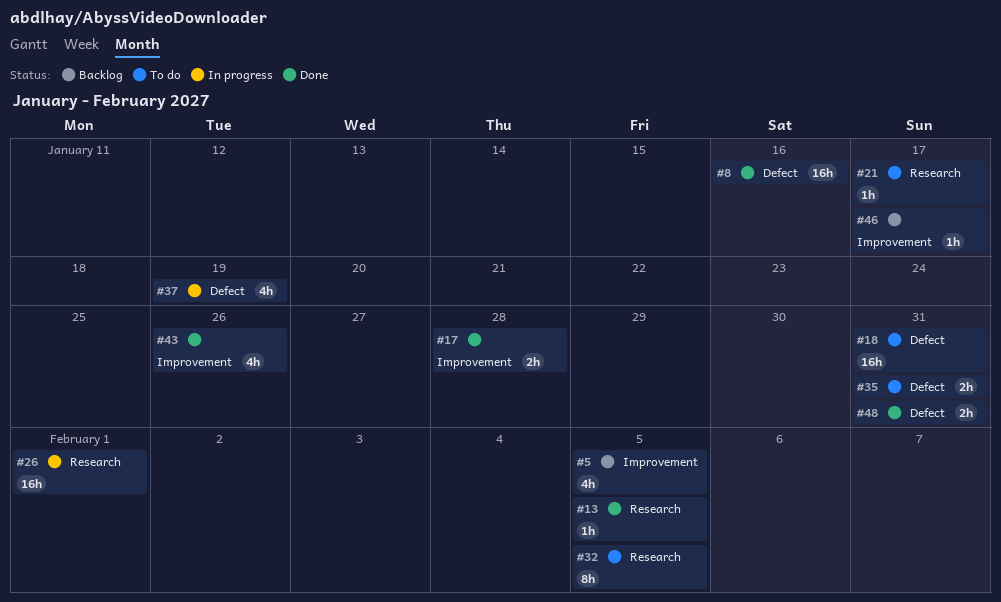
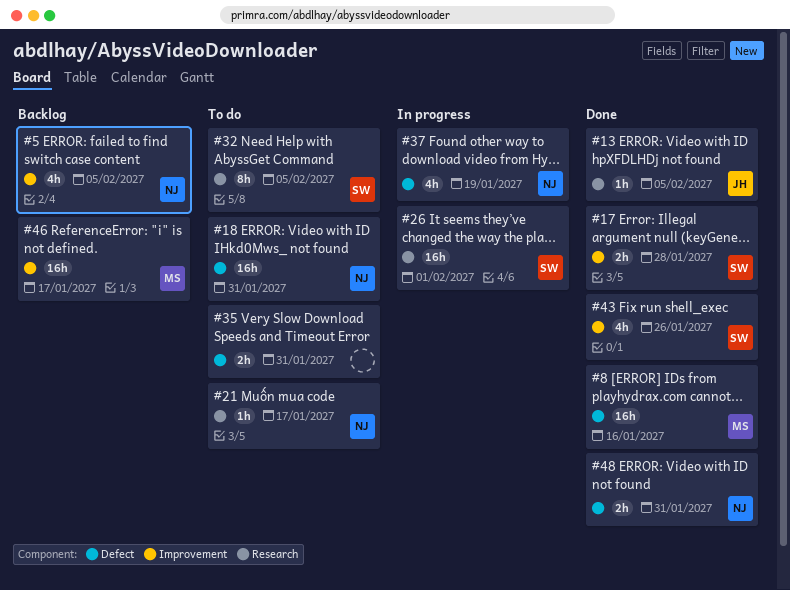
#46, estimate: 1h -> 16h

